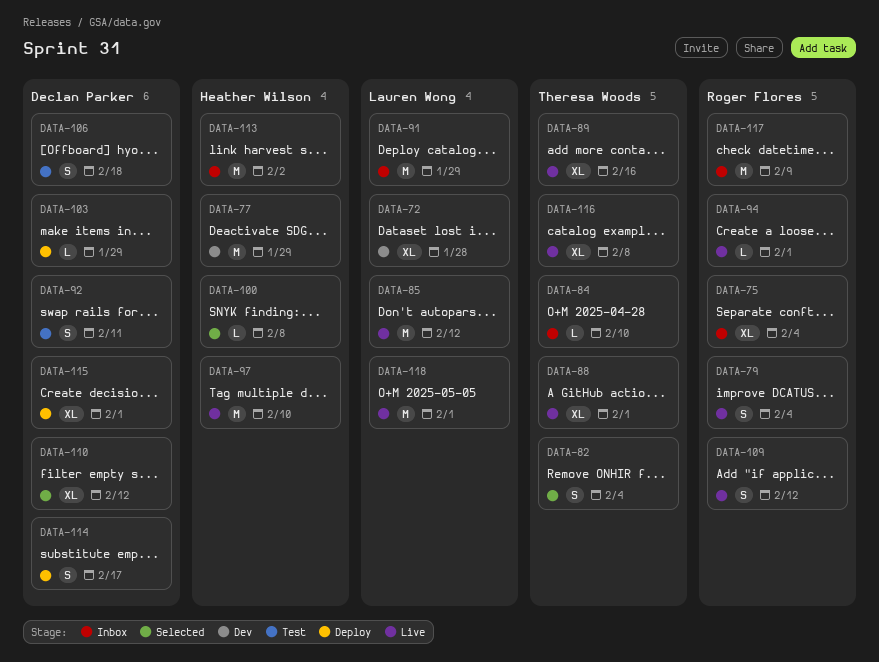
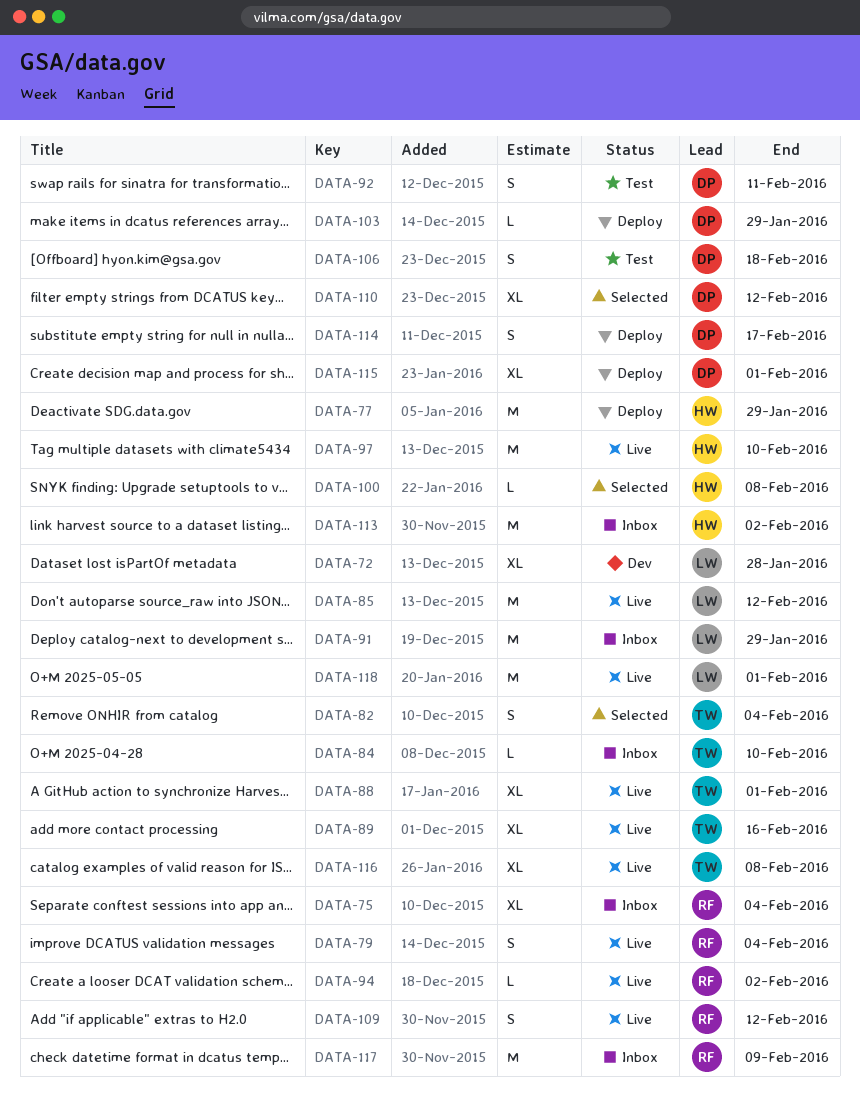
DATA-77, status: Dev -> Deploy
DATA-94, due: Feb 1 -> Feb 2

